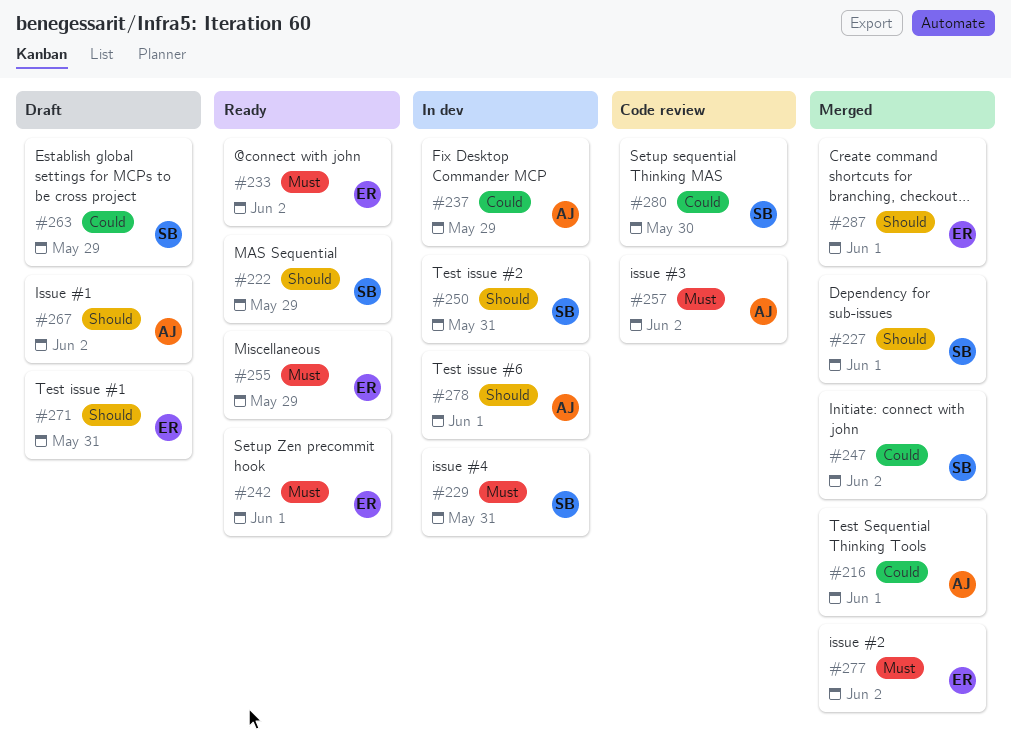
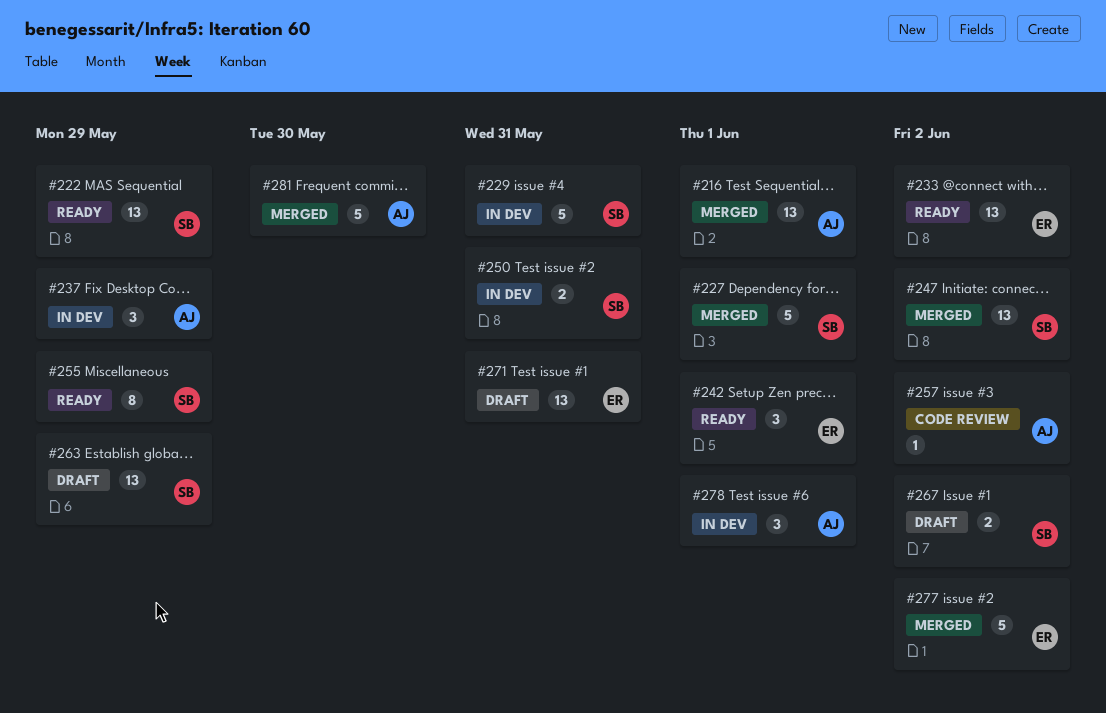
#255, owner: ER -> SB
#267, owner: AJ -> SB
#280: present -> none
#281: none -> present
#287: present -> none

